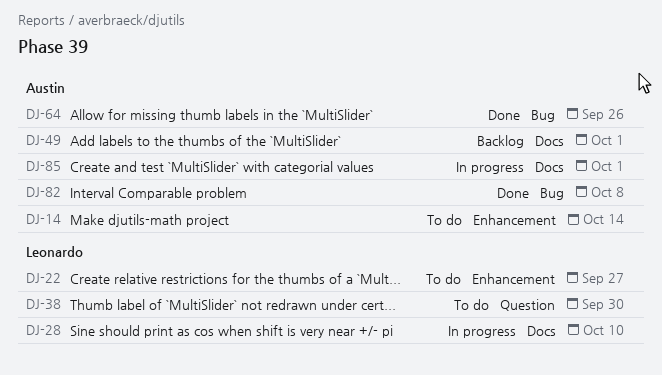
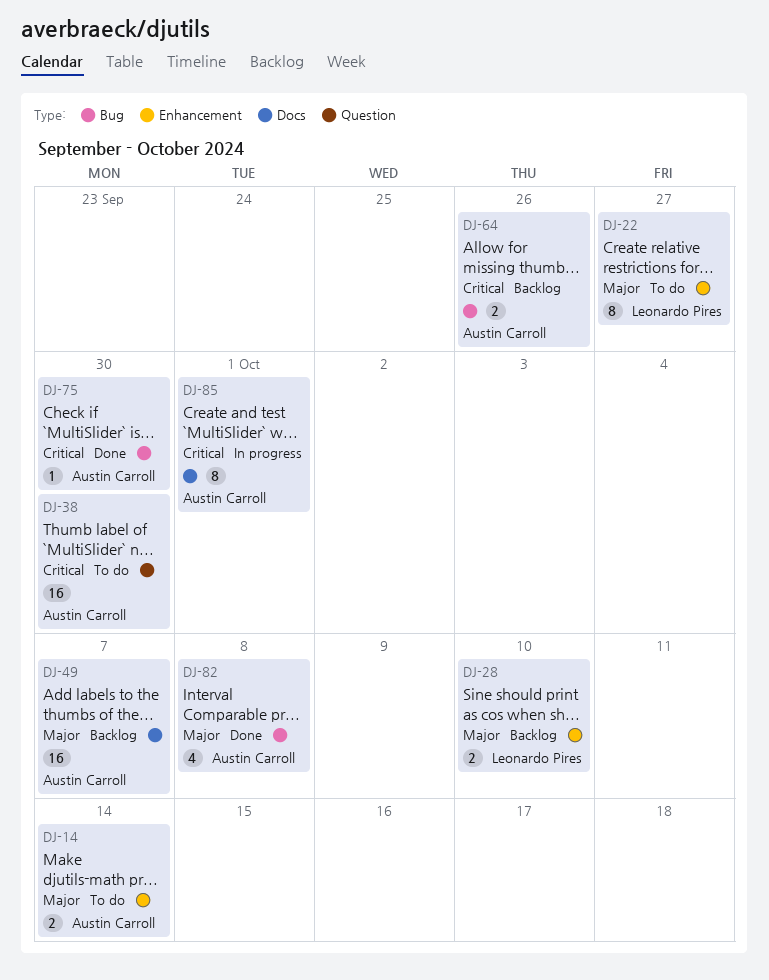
DJ-28, status: In progress -> Backlog
DJ-28, label: Docs -> Enhancement
DJ-38, owner: Leonardo Pires -> Austin Carroll
DJ-49, due: Oct 1 -> Oct 7
DJ-64, status: Done -> Backlog
DJ-75: none -> present

